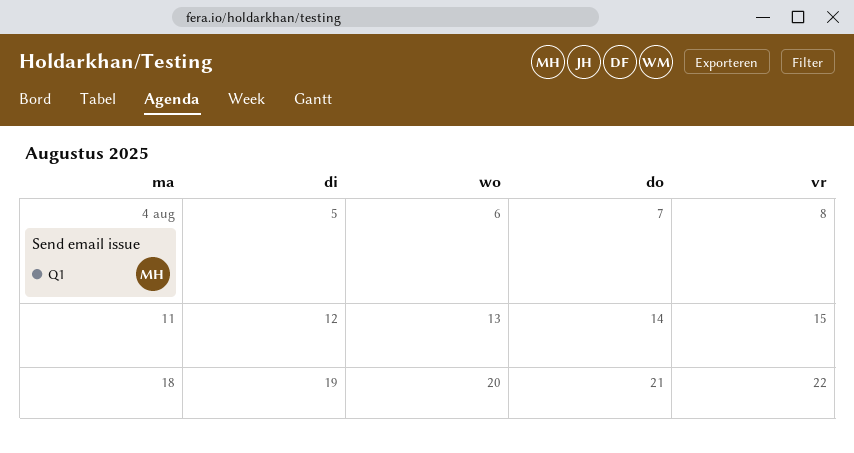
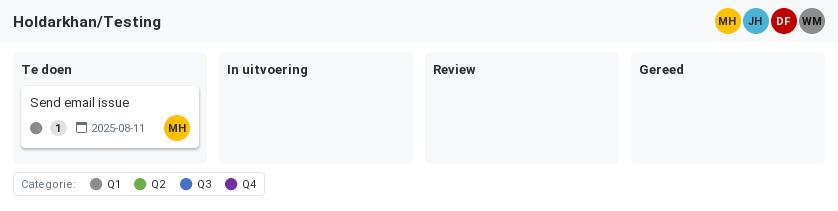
Send email issue, due: Aug 4 -> Aug 11

